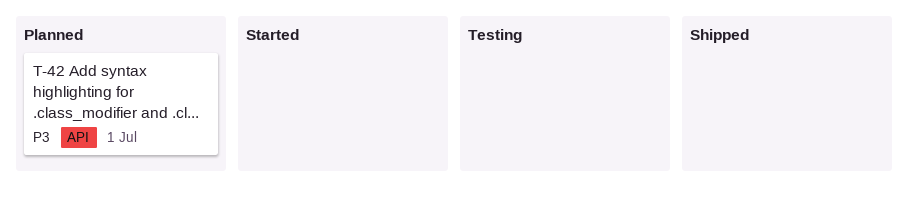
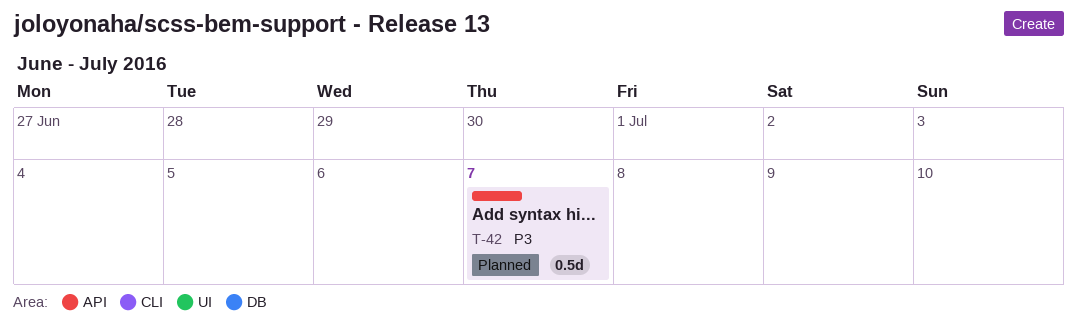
T-42, due: Jul 1 -> Jul 7

